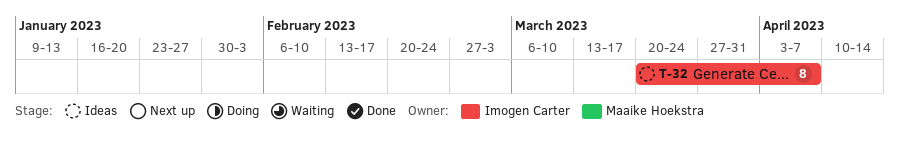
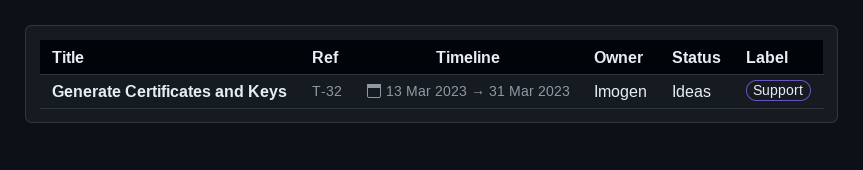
T-32, start: Mar 20 -> Mar 13
T-32, due: Apr 7 -> Mar 31

